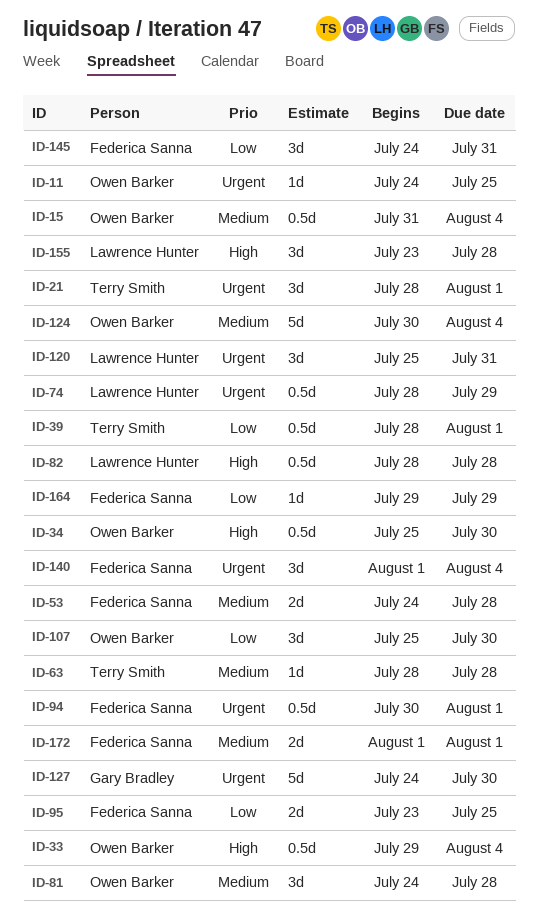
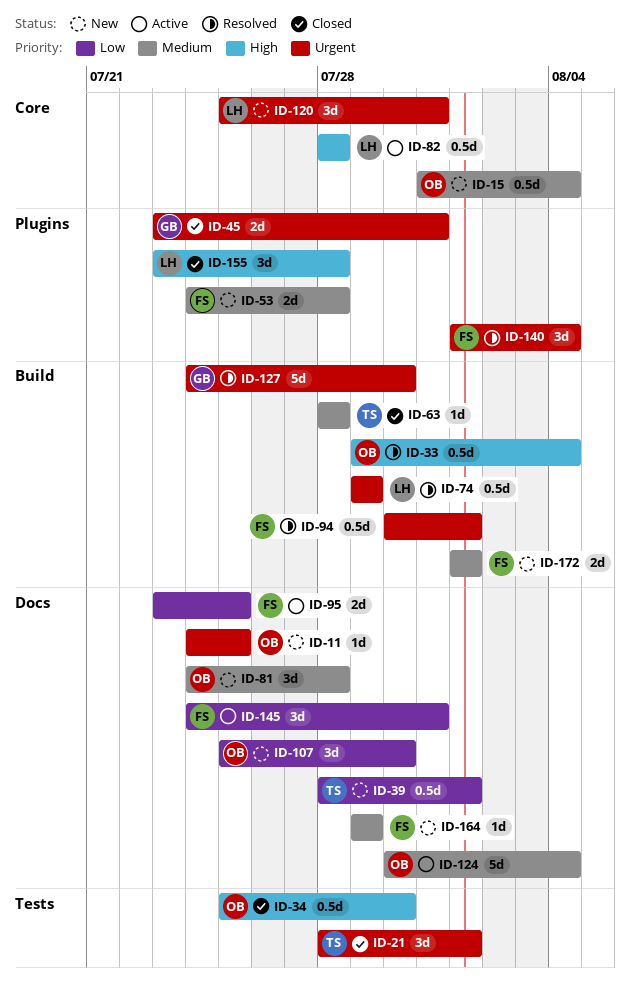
ID-45: none -> present
ID-74, start: Jul 28 -> Jul 29
ID-164, priority: Low -> Medium

